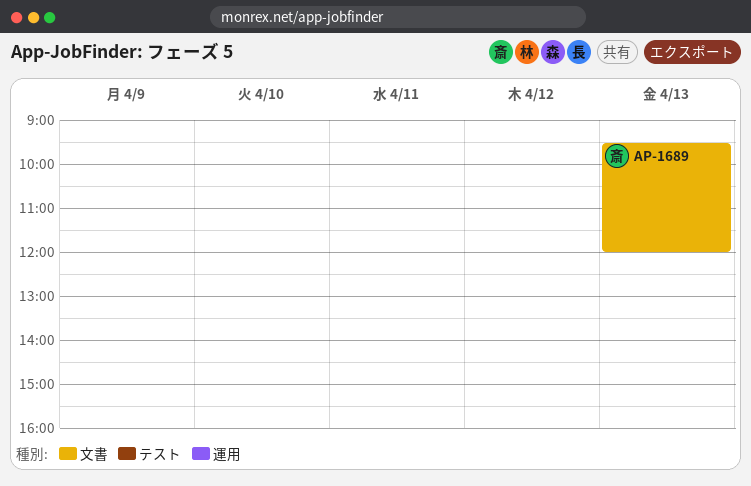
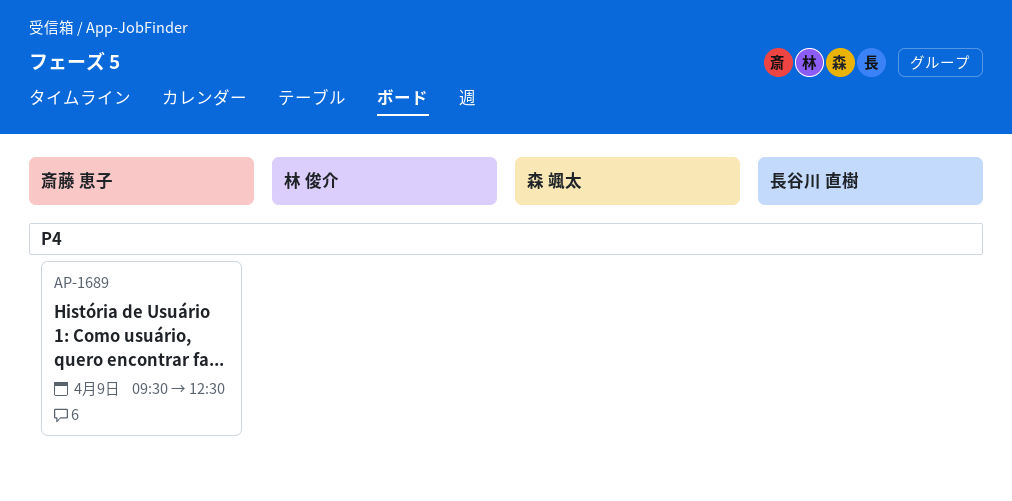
AP-1689, day: Apr 13 -> Apr 9
AP-1689, ends: 12:00 -> 12:30

